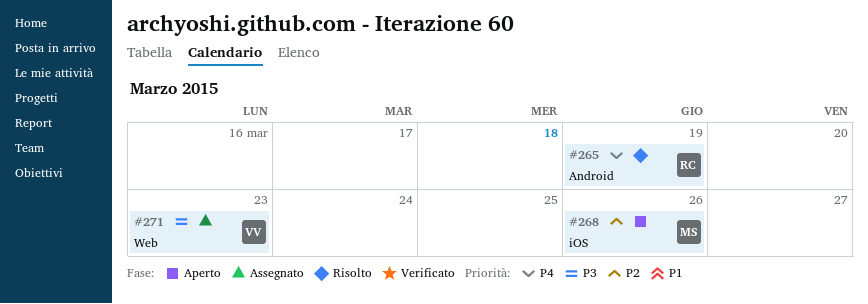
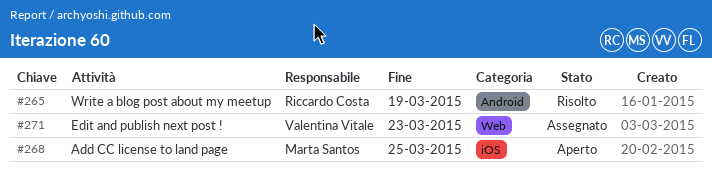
#268, due: Mar 26 -> Mar 25

